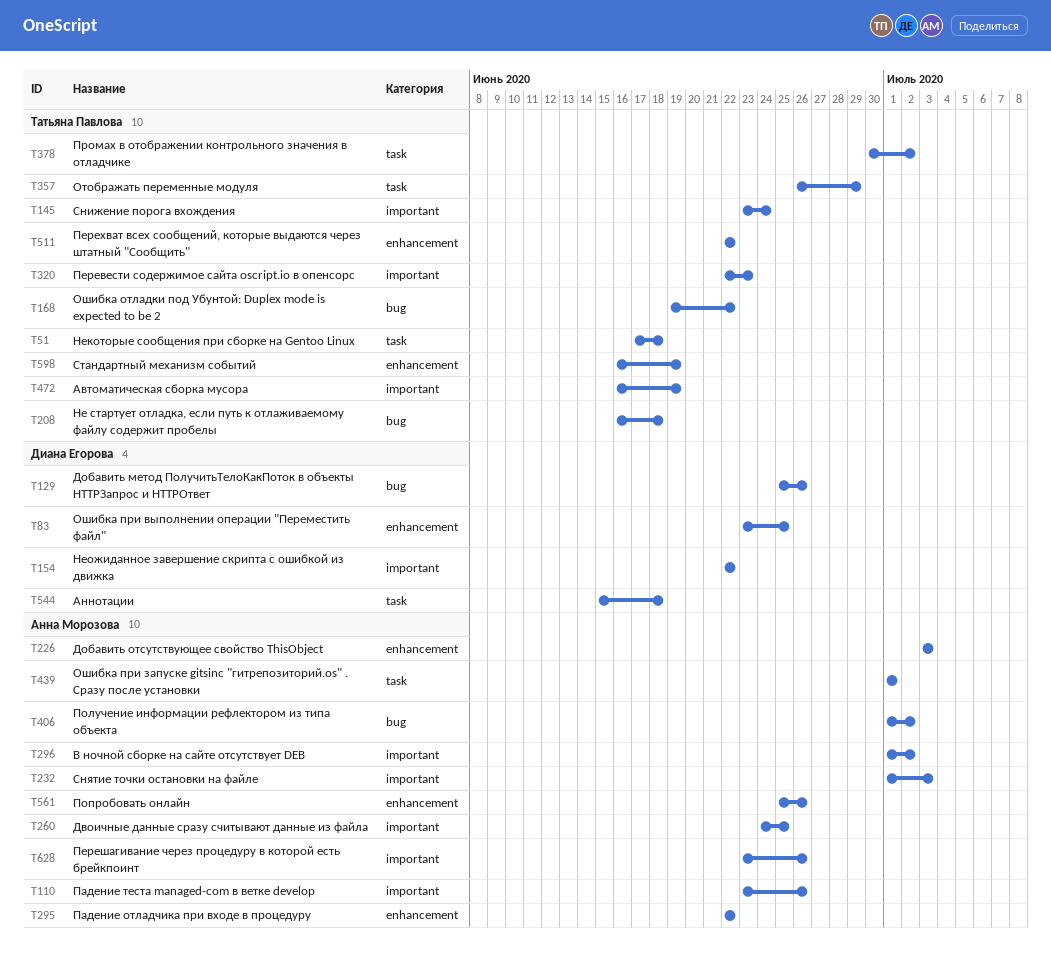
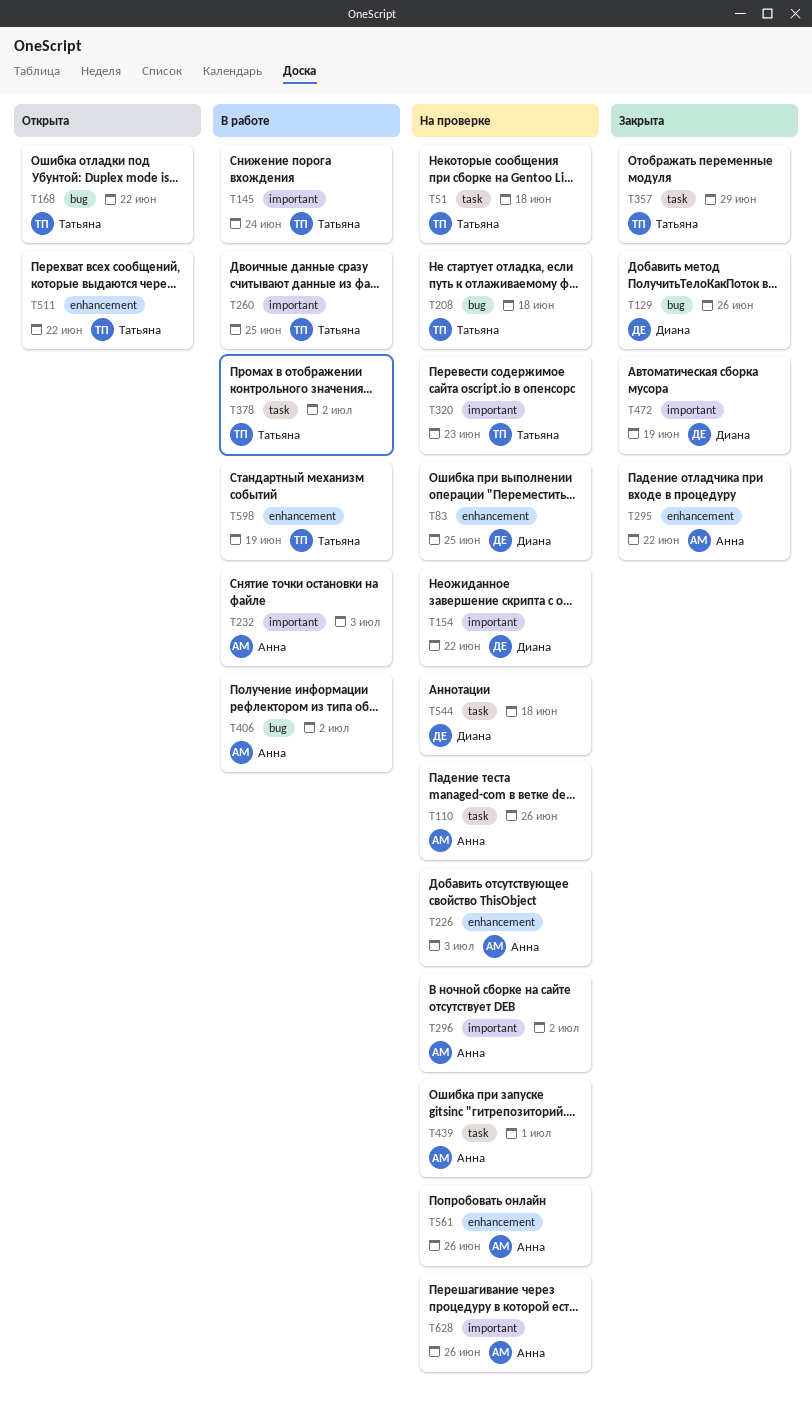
T110, label: important -> task
T260, owner: Анна Морозова -> Татьяна Павлова
T472, owner: Татьяна Павлова -> Диана Егорова

